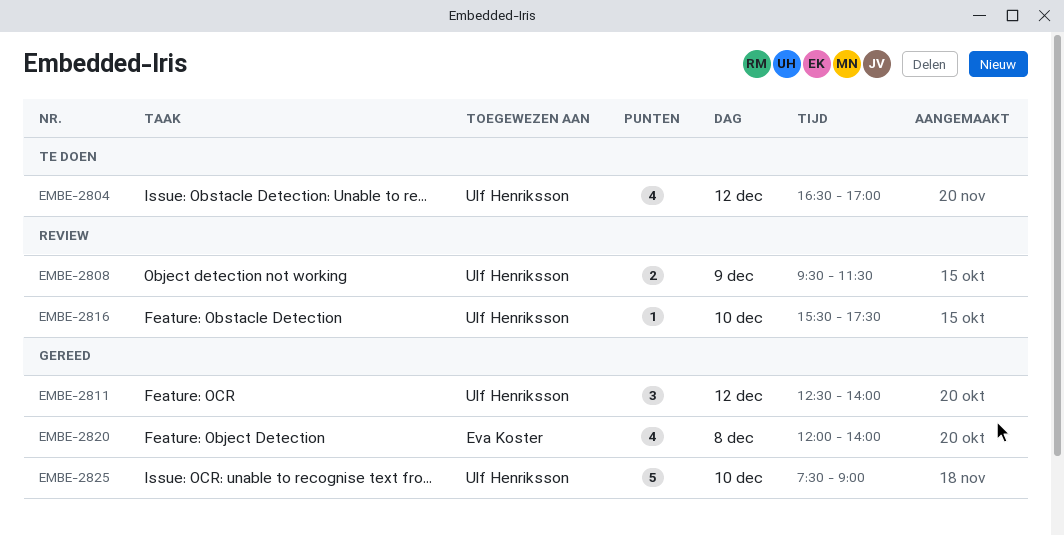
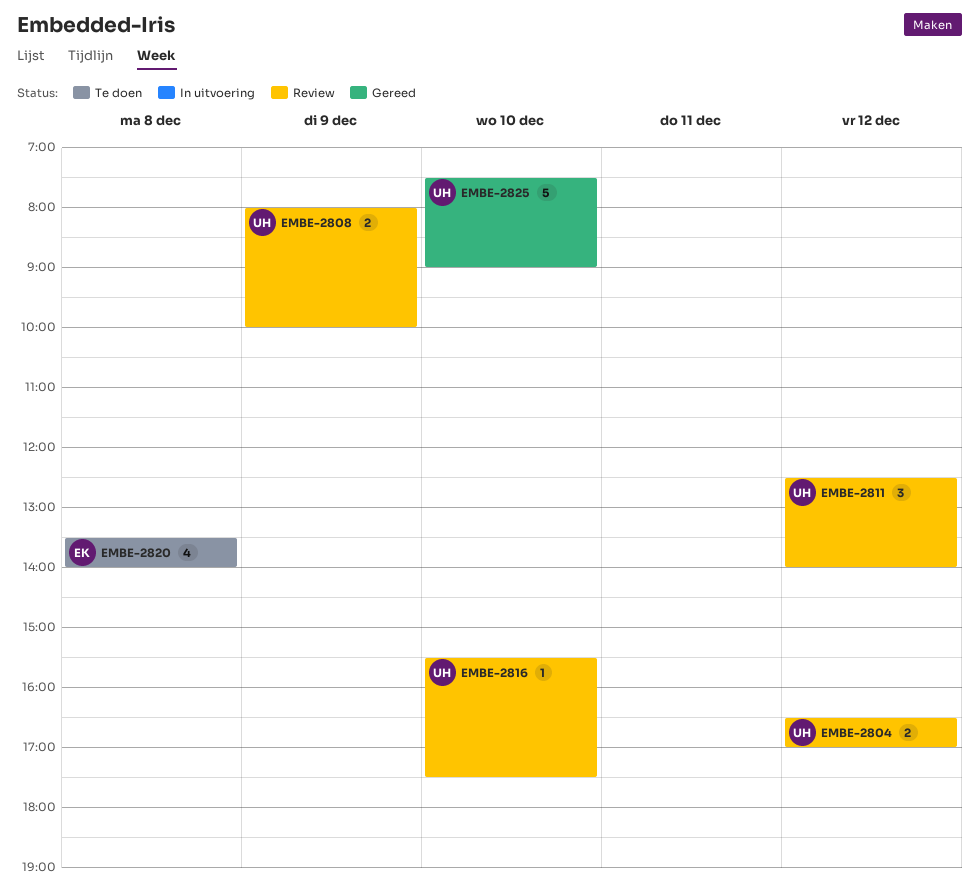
EMBE-2804, status: Te doen -> Review
EMBE-2804, estimate: 4 -> 2
EMBE-2808, begins: 09:30 -> 08:00
EMBE-2808, ends: 11:30 -> 10:00
EMBE-2811, status: Gereed -> Review
EMBE-2820, status: Gereed -> Te doen
EMBE-2820, begins: 12:00 -> 13:30

